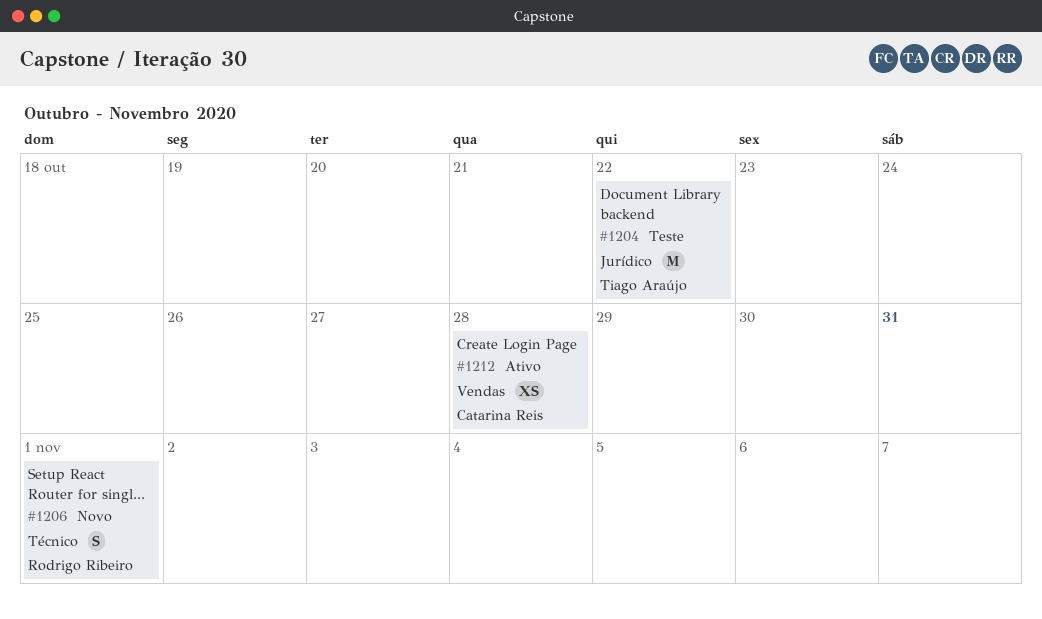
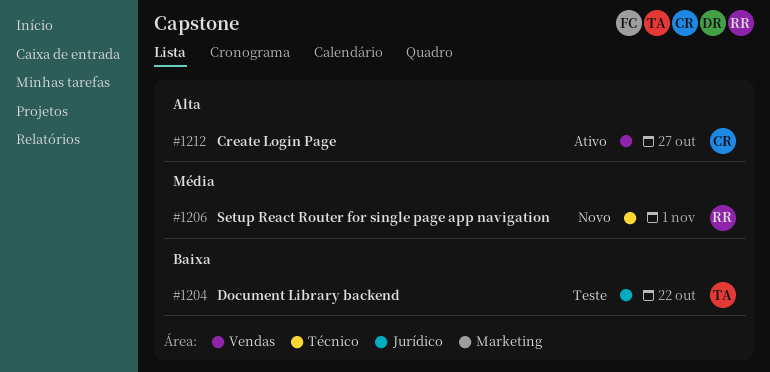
#1212, due: Oct 28 -> Oct 27

